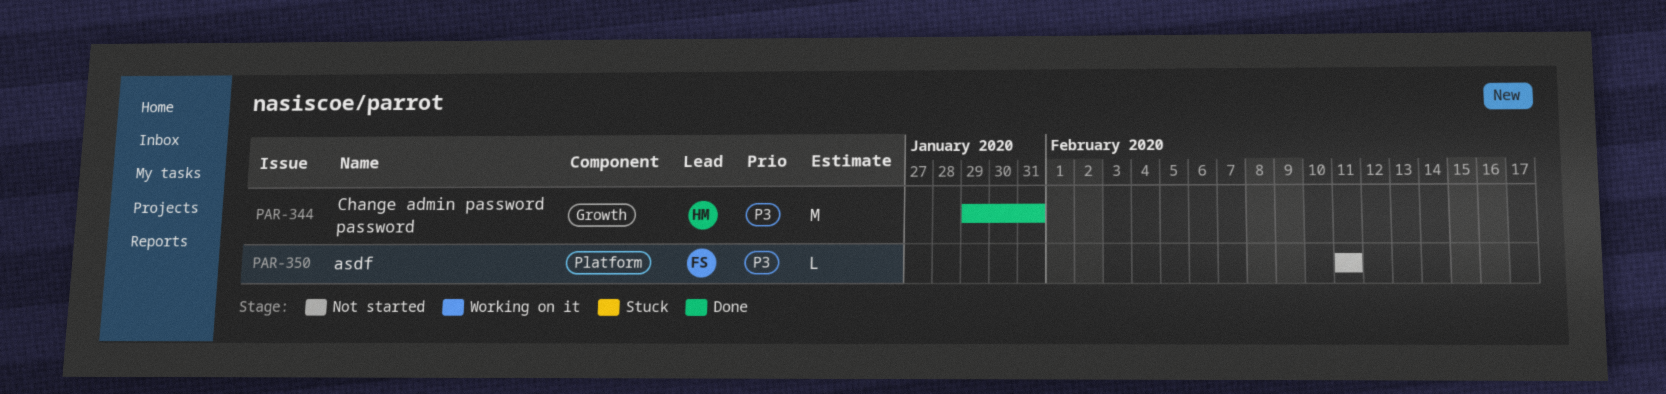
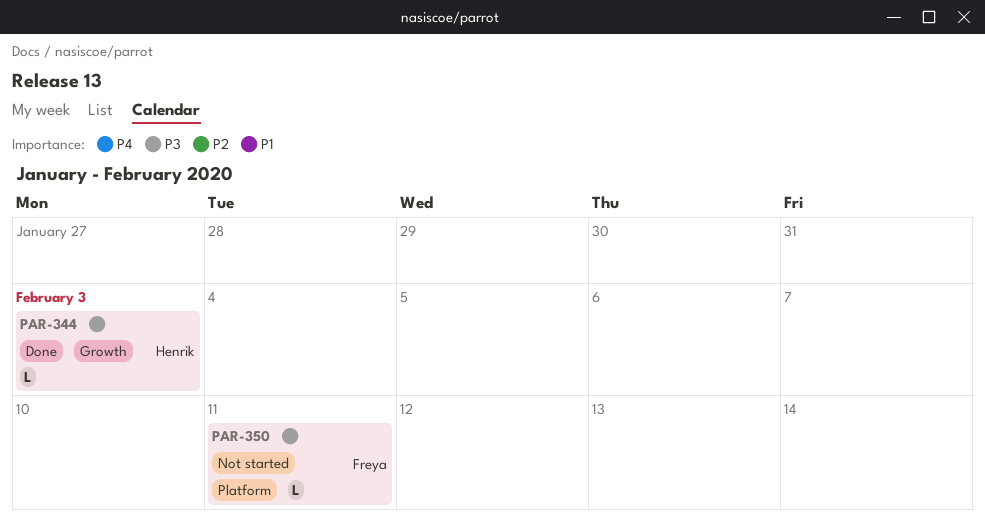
PAR-344, estimate: M -> L
PAR-344, due: Jan 31 -> Feb 3

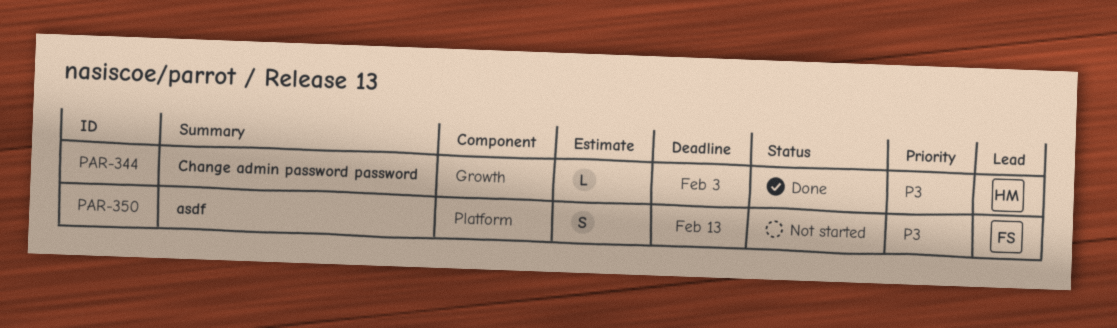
PAR-350, estimate: L -> S
PAR-350, due: Feb 11 -> Feb 13

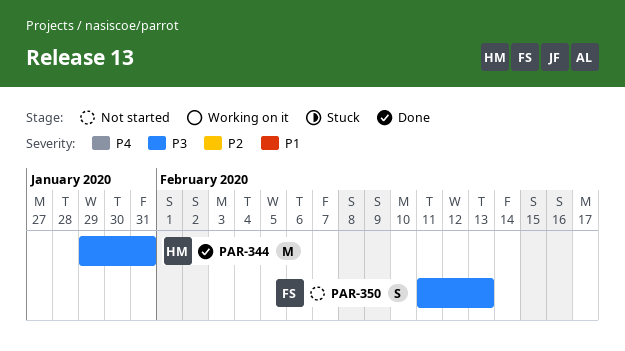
PAR-344, estimate: L -> M
PAR-344, due: Feb 3 -> Jan 31

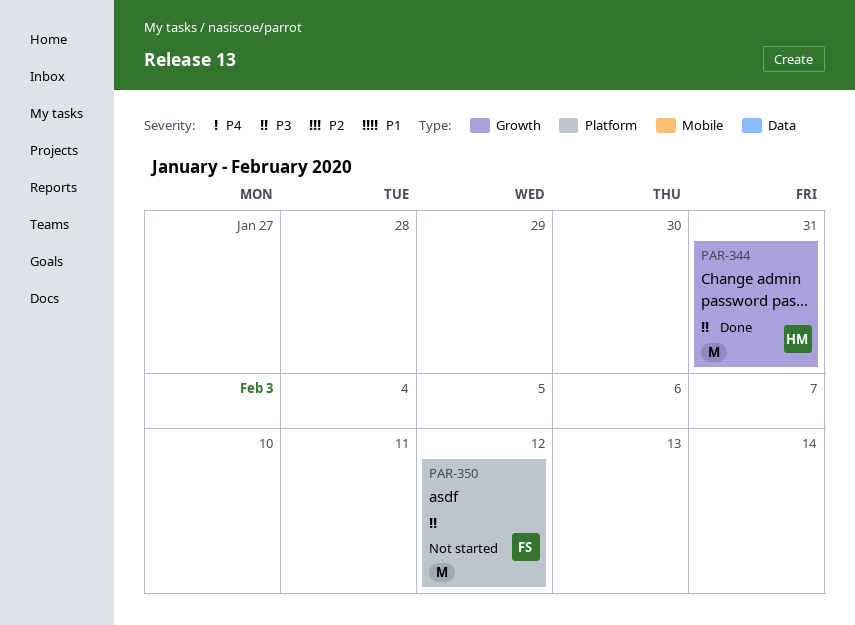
PAR-350, estimate: S -> M
PAR-350, due: Feb 13 -> Feb 12

